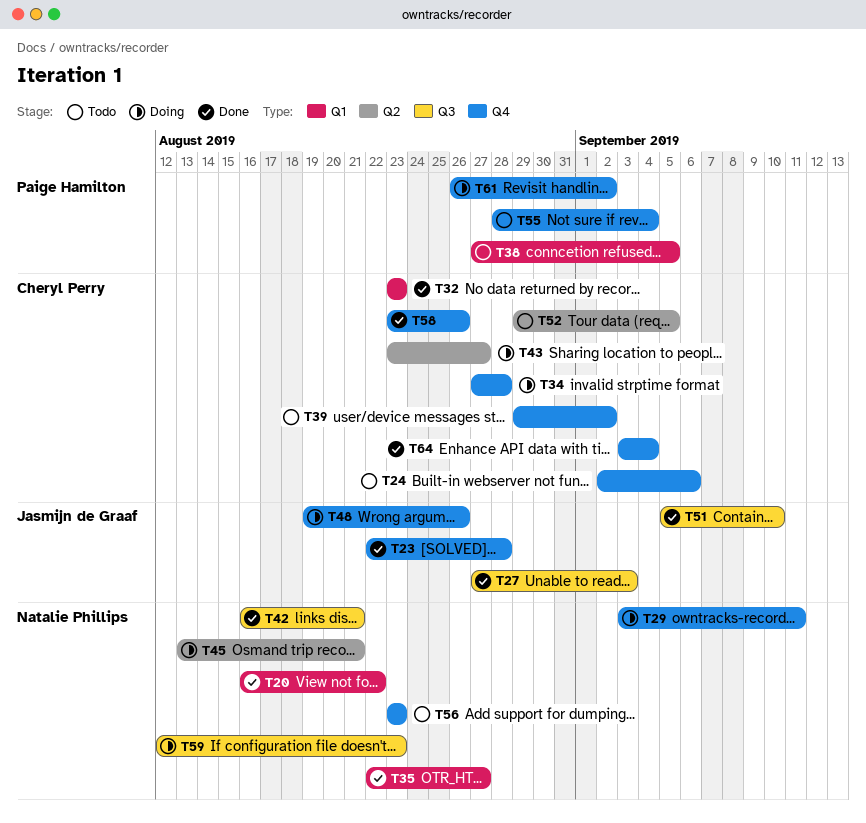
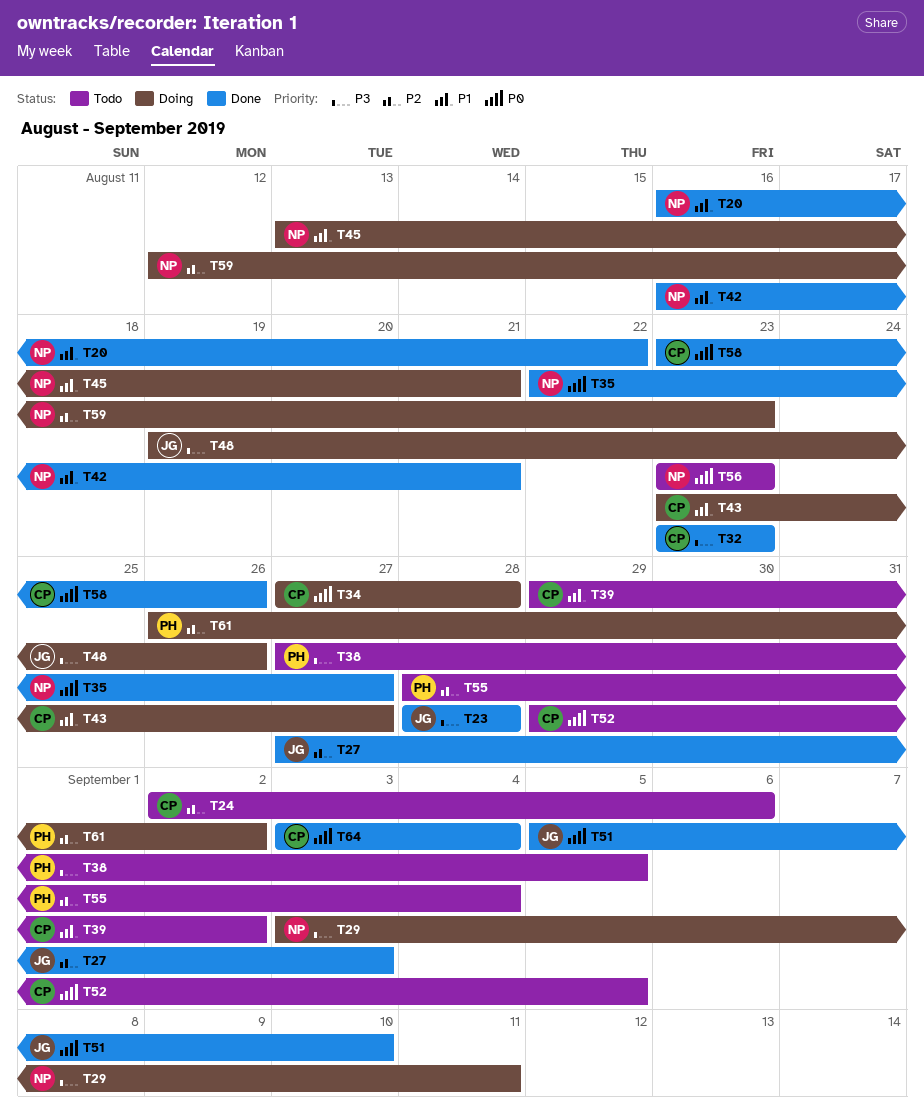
T23, start: Aug 22 -> Aug 28

